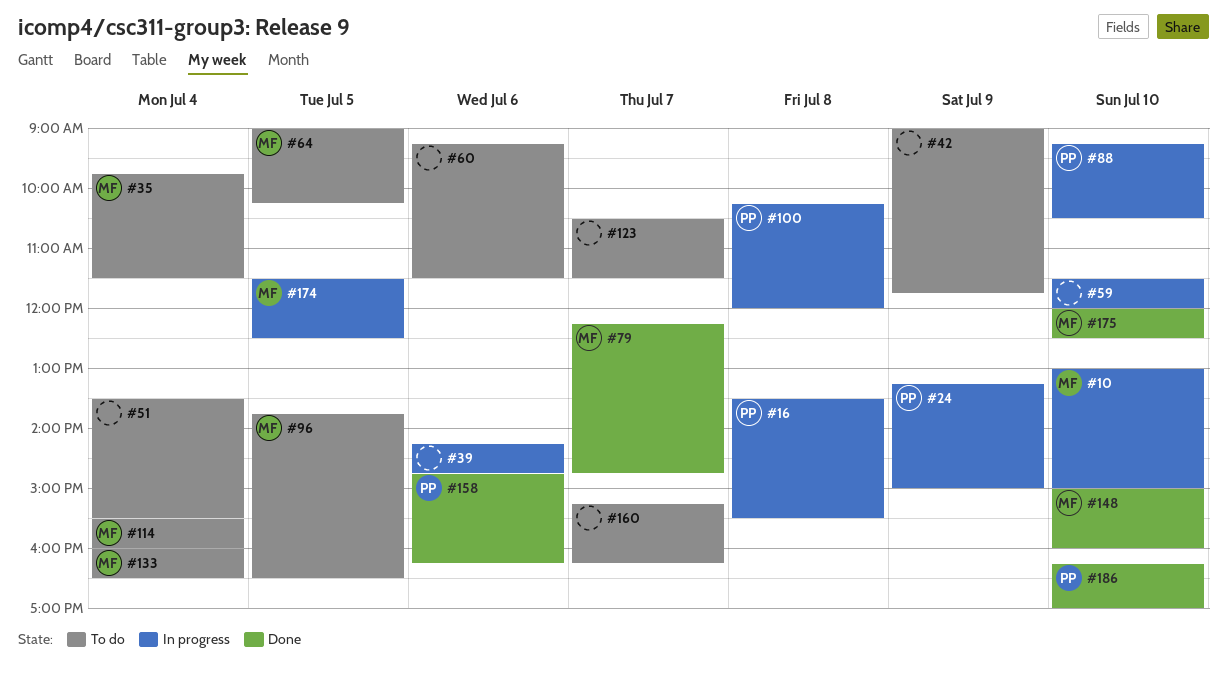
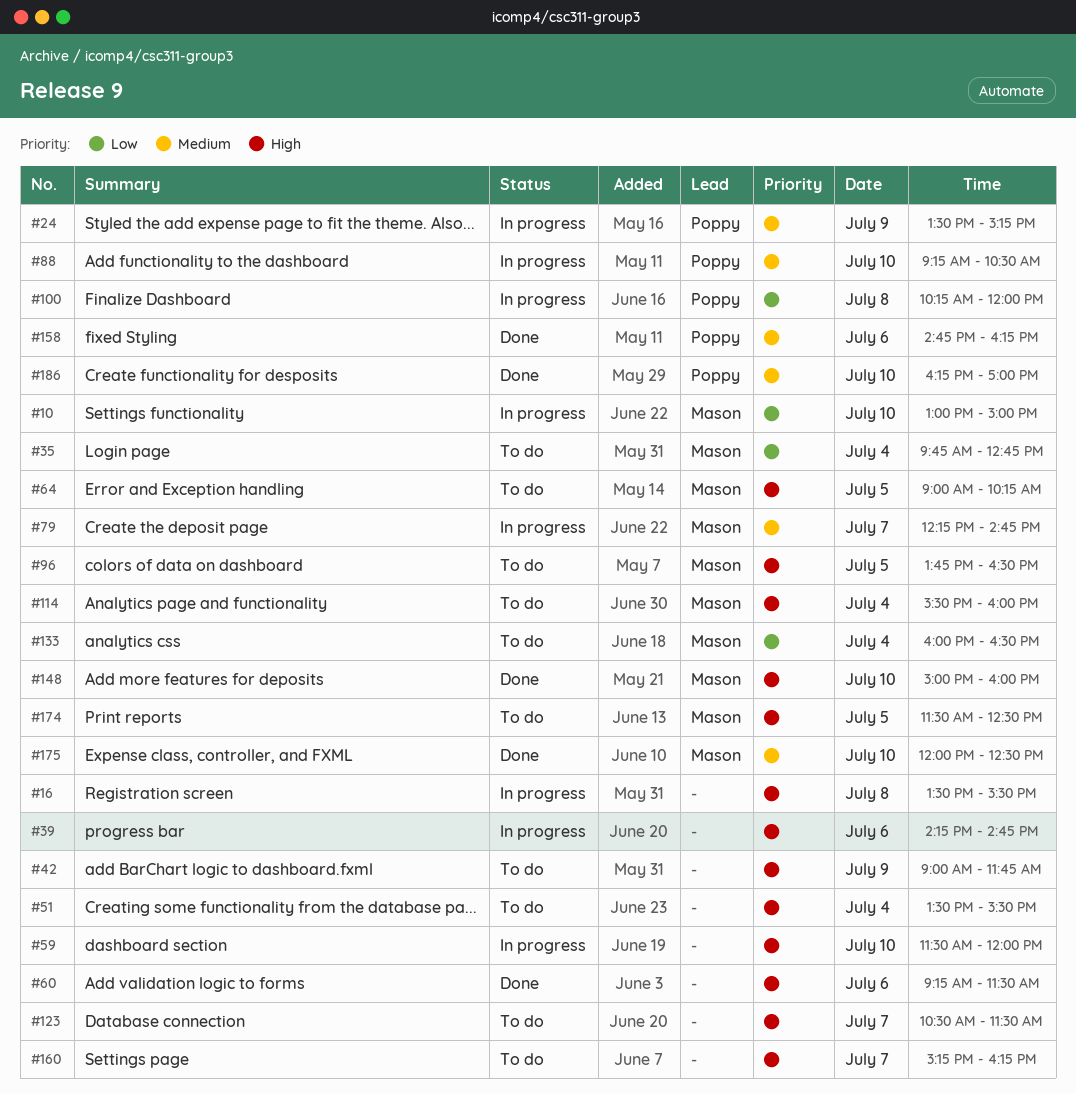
#16, owner: Poppy -> none
#24, begins: 13:15 -> 13:30
#24, ends: 15:00 -> 15:15
#35, ends: 11:30 -> 12:45
#60, status: To do -> Done
#79, status: Done -> In progress
#174, status: In progress -> To do

